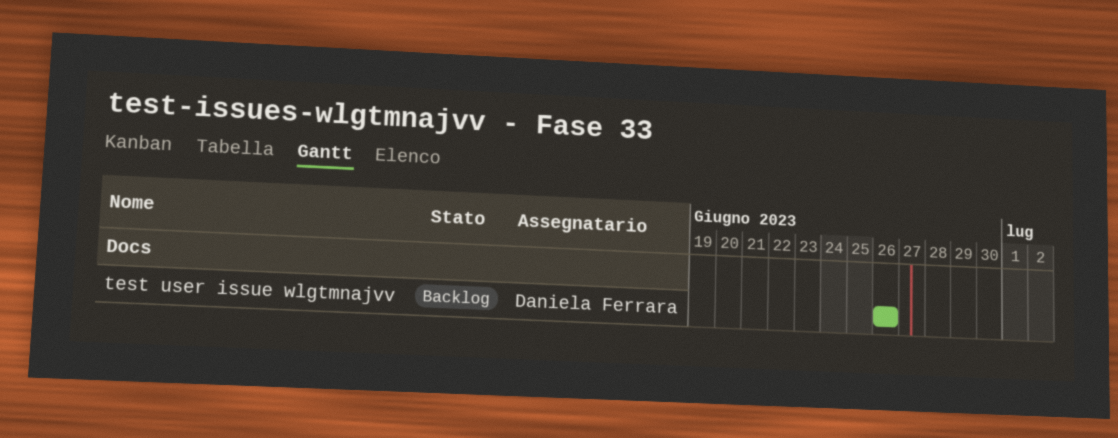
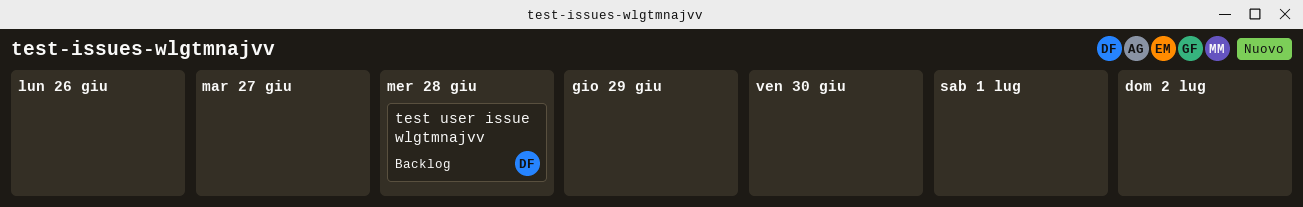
test user issue wlgtmnajvv, due: Jun 26 -> Jun 28

